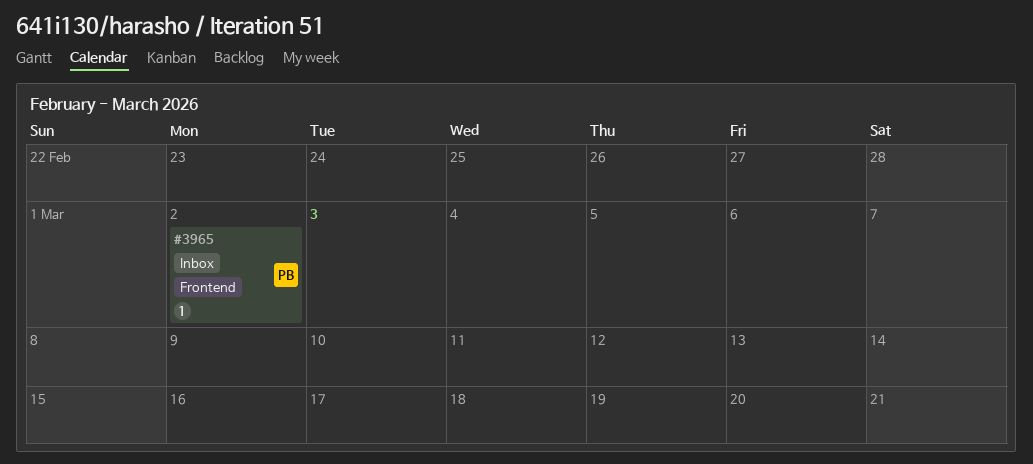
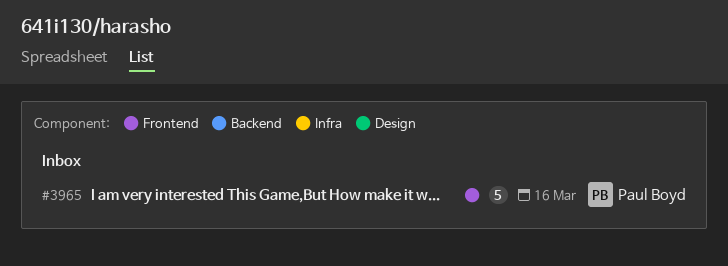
#3965, estimate: 1 -> 5
#3965, due: Mar 2 -> Mar 16

